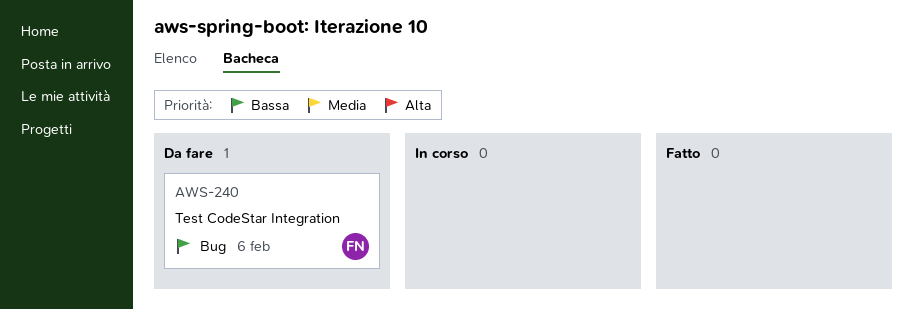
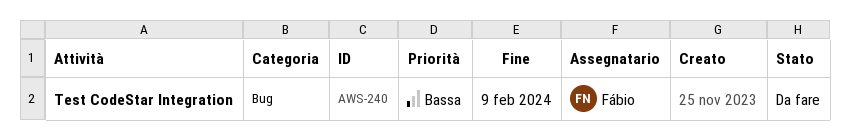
AWS-240, due: Feb 6 -> Feb 9

